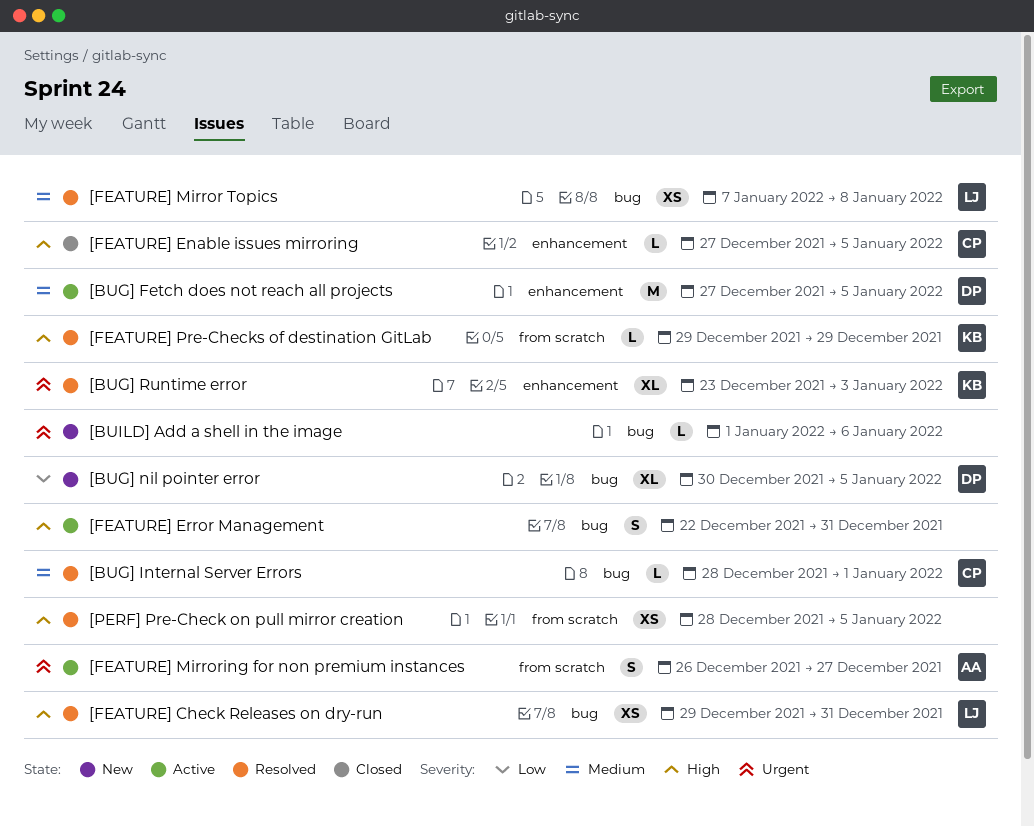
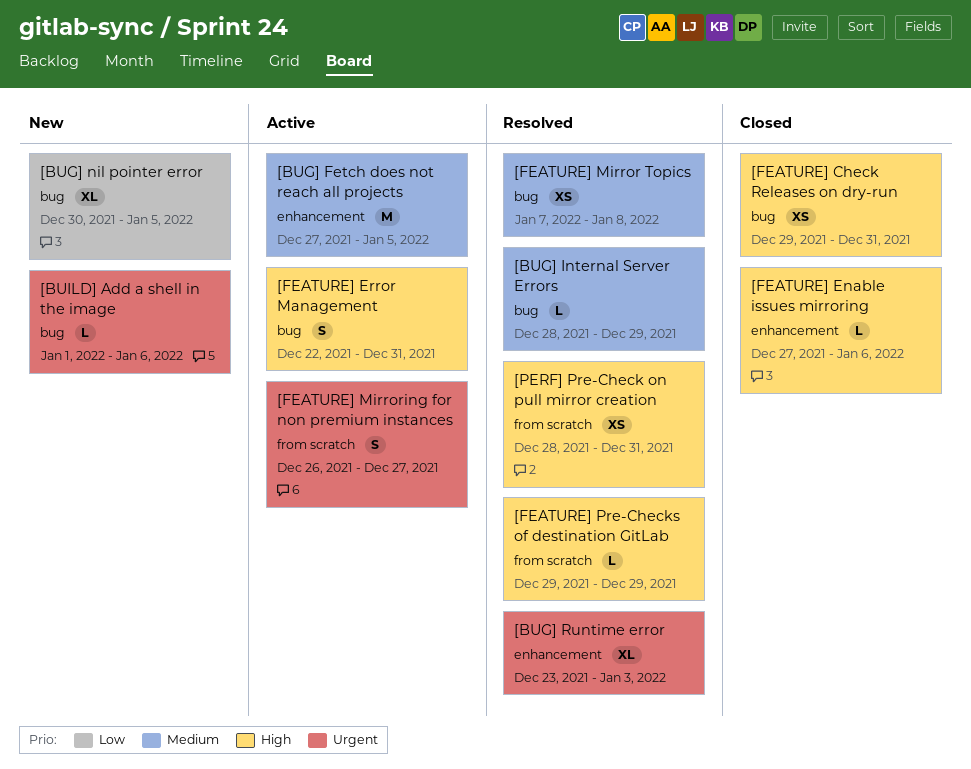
[BUG] Internal Server Errors, due: Jan 1 -> Dec 29
[FEATURE] Check Releases on dry-run, status: Resolved -> Closed
[FEATURE] Enable issues mirroring, due: Jan 5 -> Jan 6
[PERF] Pre-Check on pull mirror creation, due: Jan 5 -> Dec 31

